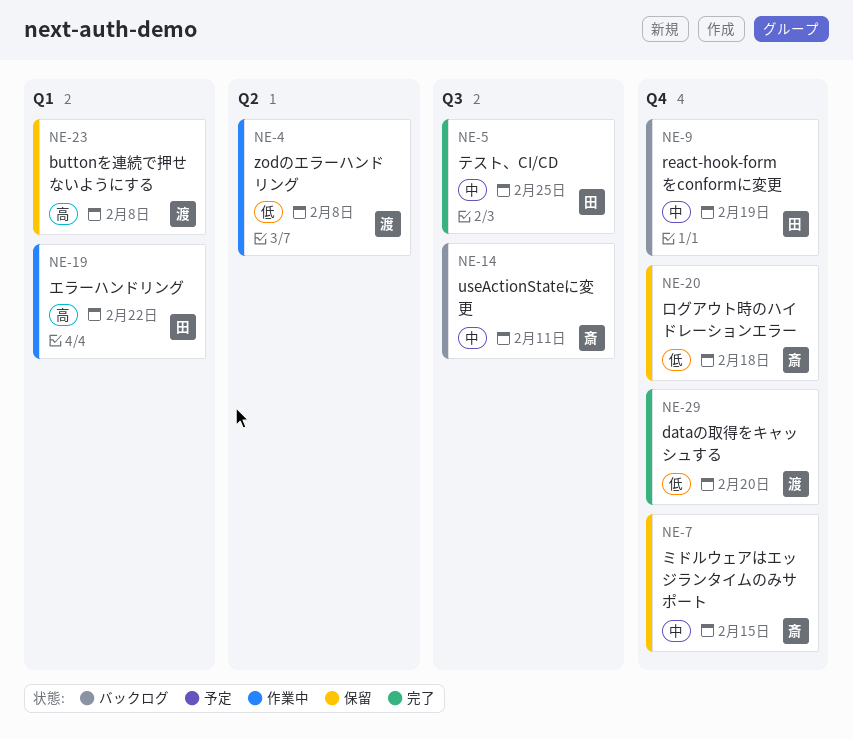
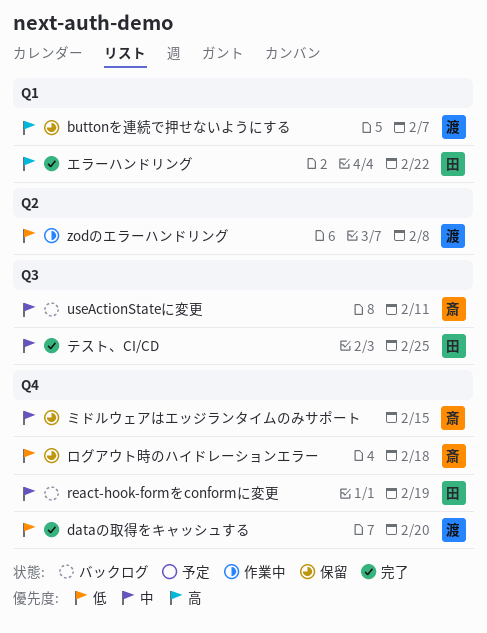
buttonを連続で押せないようにする, due: Feb 8 -> Feb 7
エラーハンドリング, status: 作業中 -> 完了

